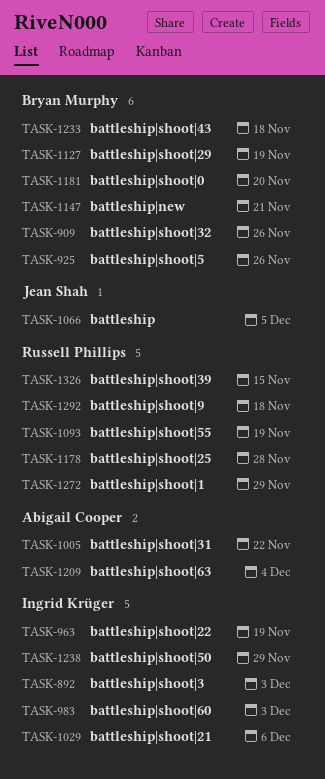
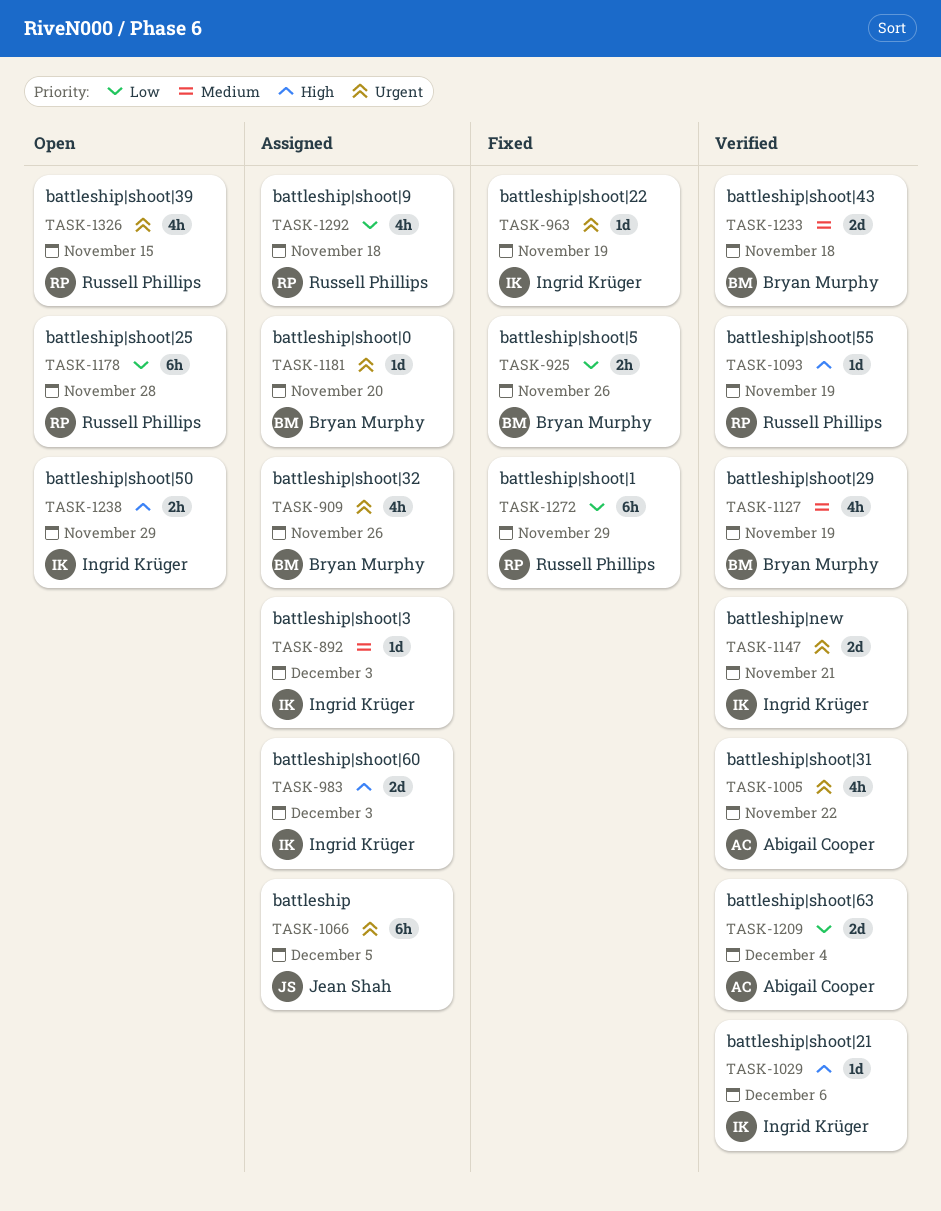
TASK-1147, owner: Bryan Murphy -> Ingrid Krüger

